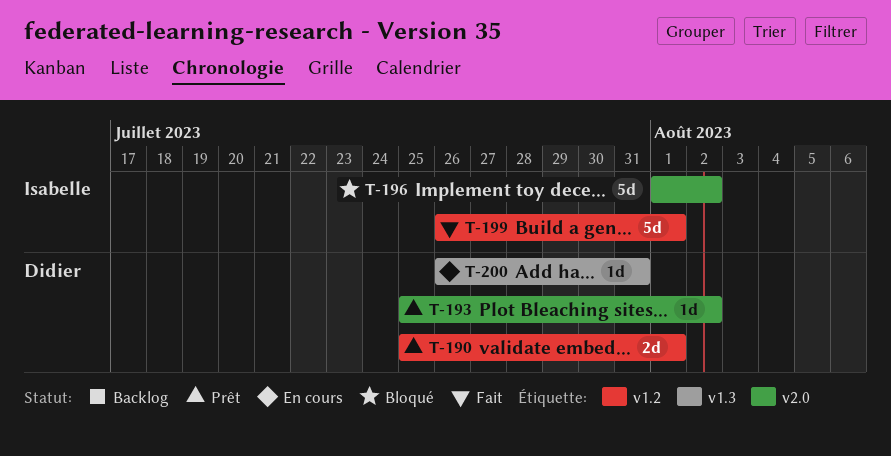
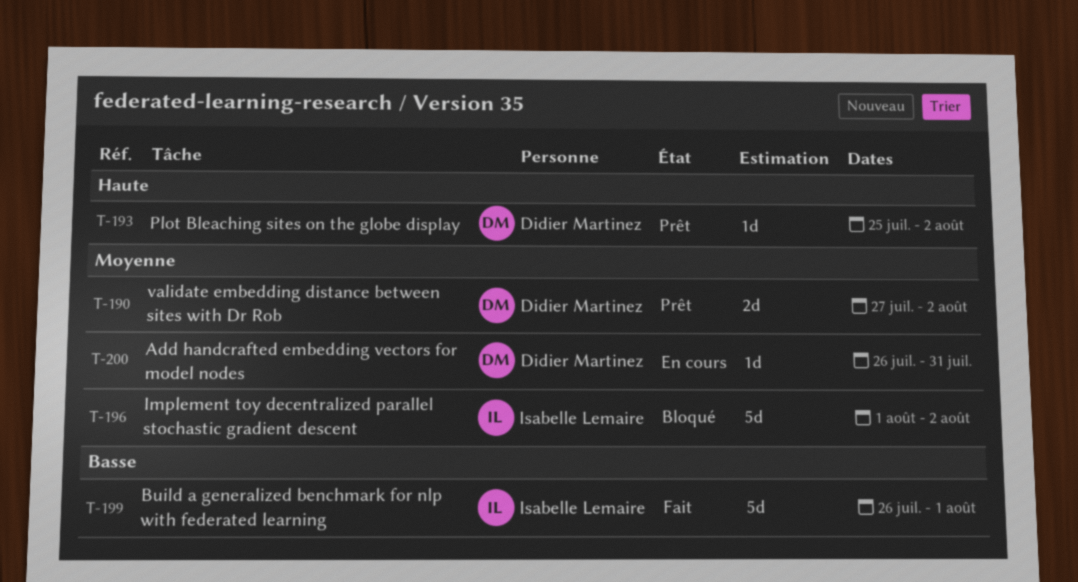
T-190, start: Jul 25 -> Jul 27
T-190, due: Aug 1 -> Aug 2

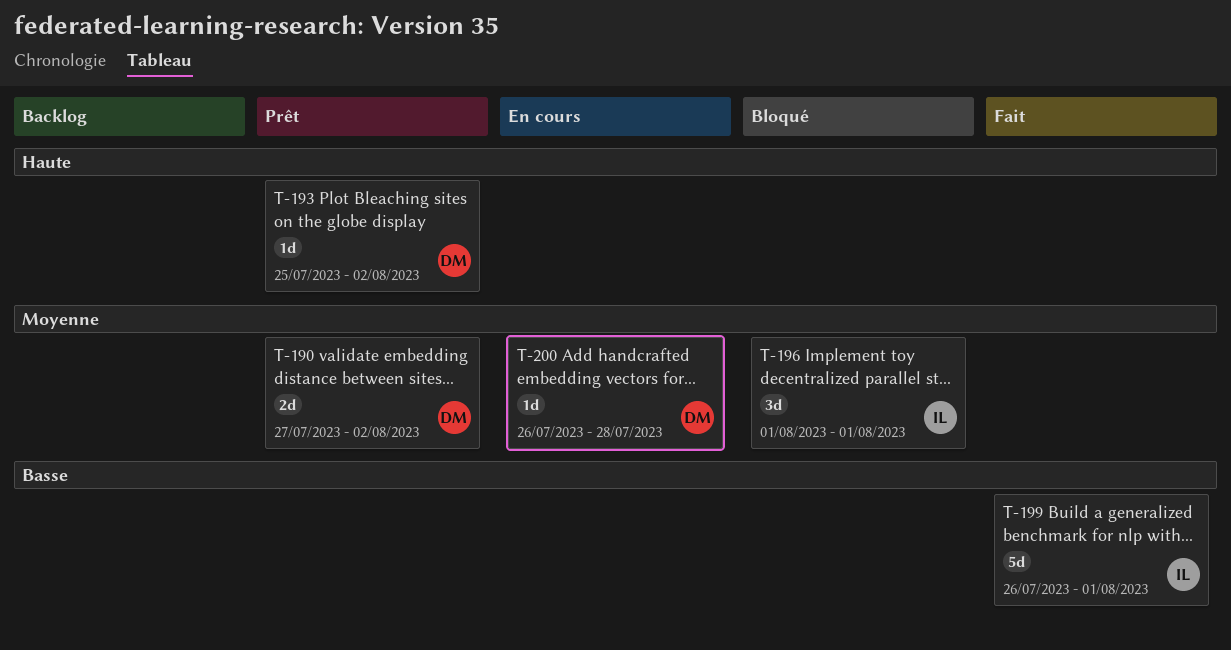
T-196, estimate: 5d -> 3d
T-196, due: Aug 2 -> Aug 1
T-200, due: Jul 31 -> Jul 28

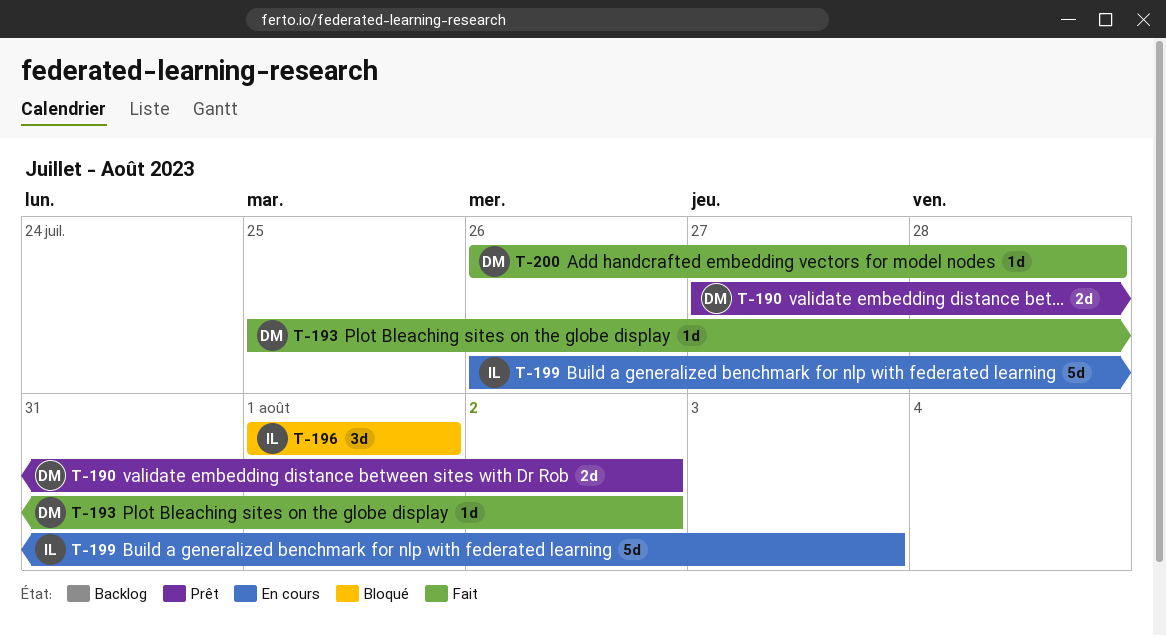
T-193, status: Prêt -> Fait
T-199, status: Fait -> En cours
T-199, due: Aug 1 -> Aug 3
T-200, status: En cours -> Fait

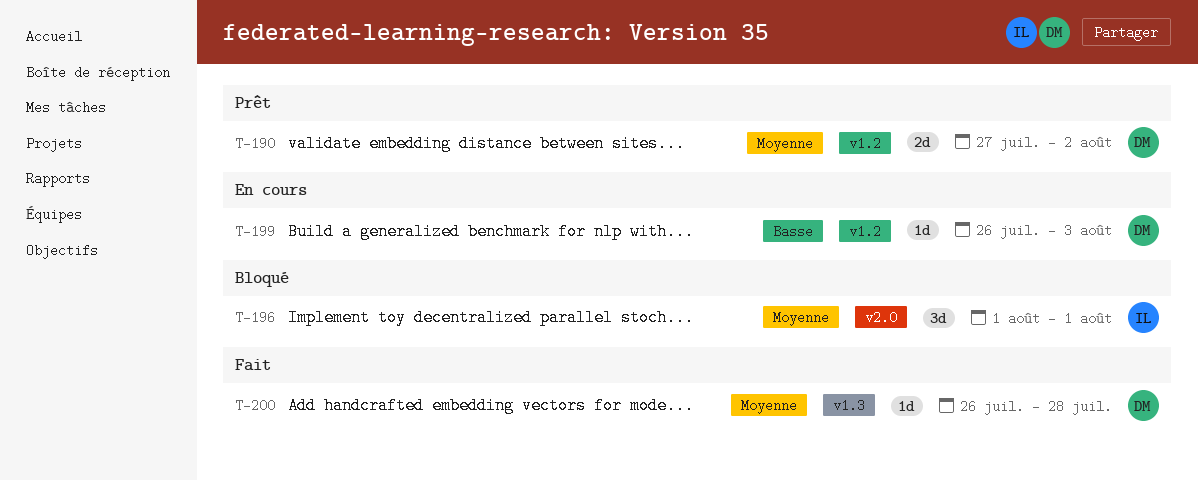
T-193: present -> none
T-199, owner: IL -> DM
T-199, estimate: 5d -> 1d

